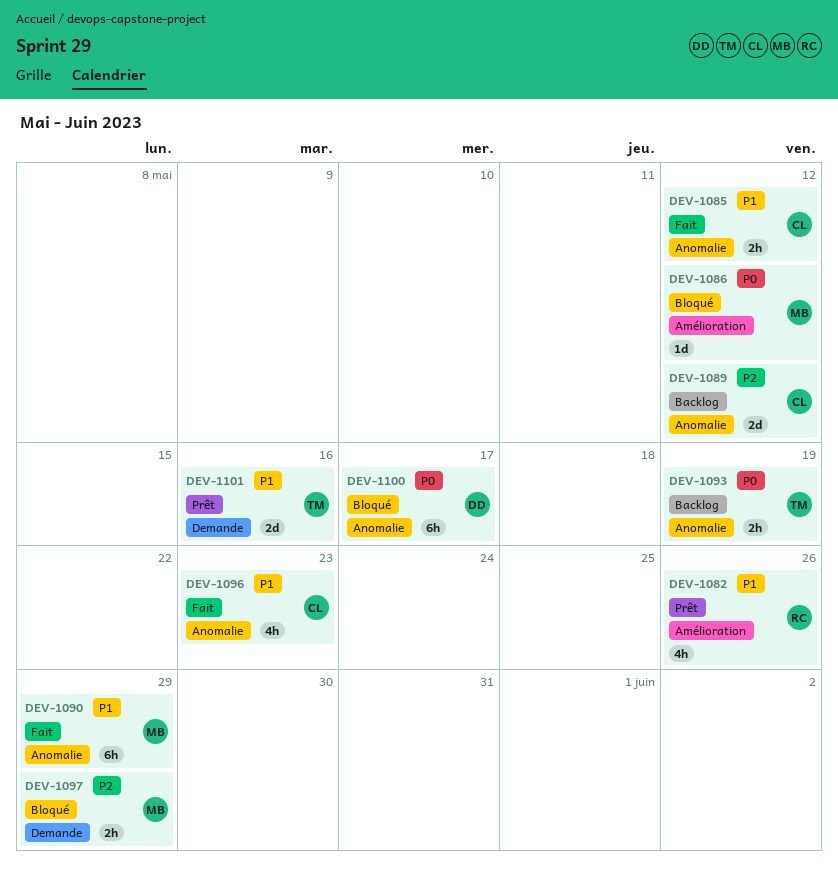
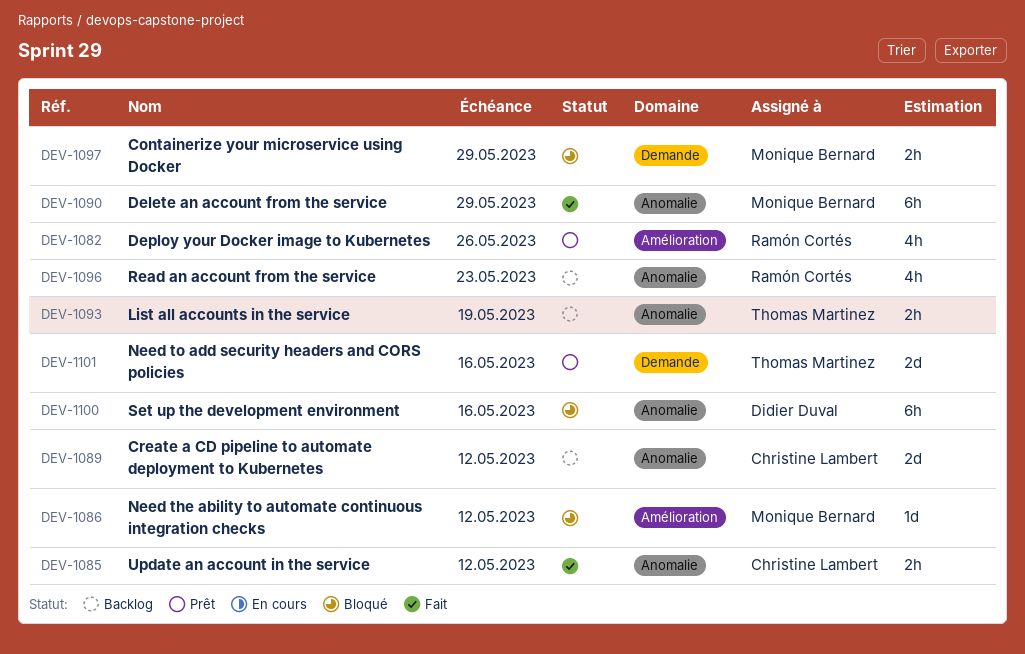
DEV-1096, status: Fait -> Backlog
DEV-1096, owner: Christine Lambert -> Ramón Cortés
DEV-1100, due: May 17 -> May 16

